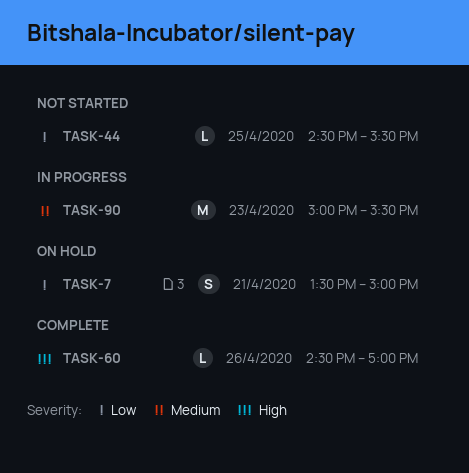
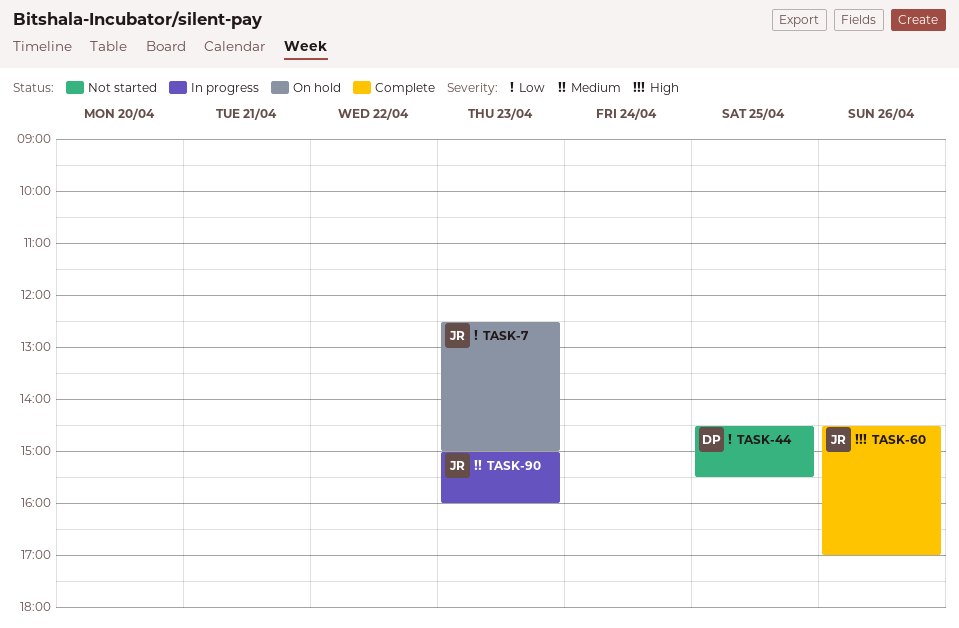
TASK-7, day: Apr 21 -> Apr 23
TASK-7, begins: 13:30 -> 12:30
TASK-90, ends: 15:30 -> 16:00

